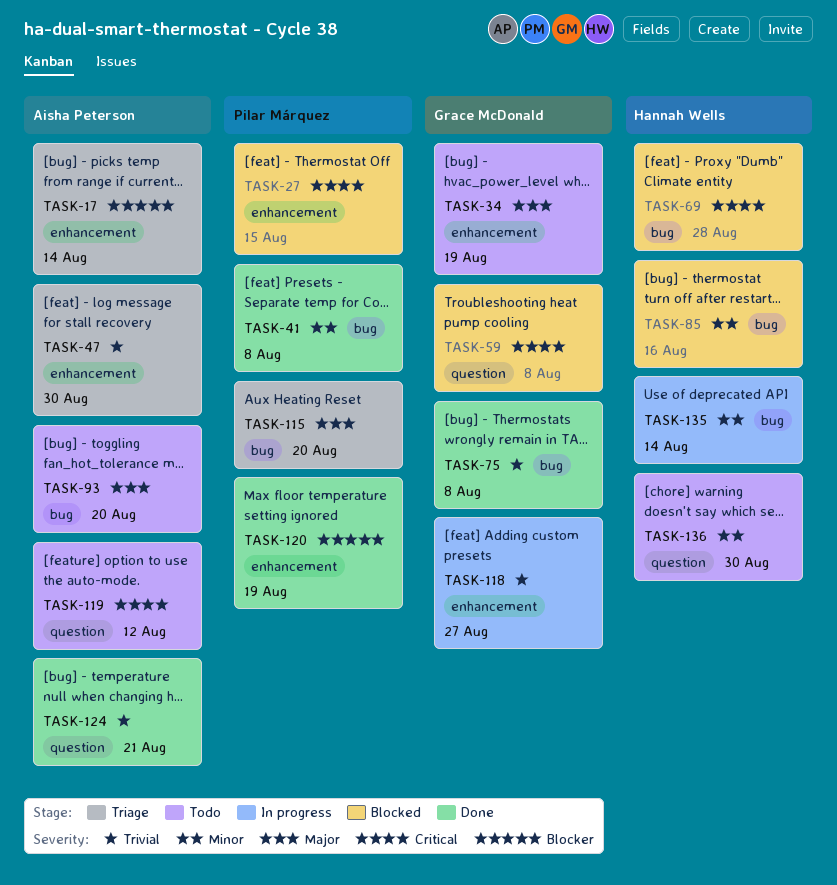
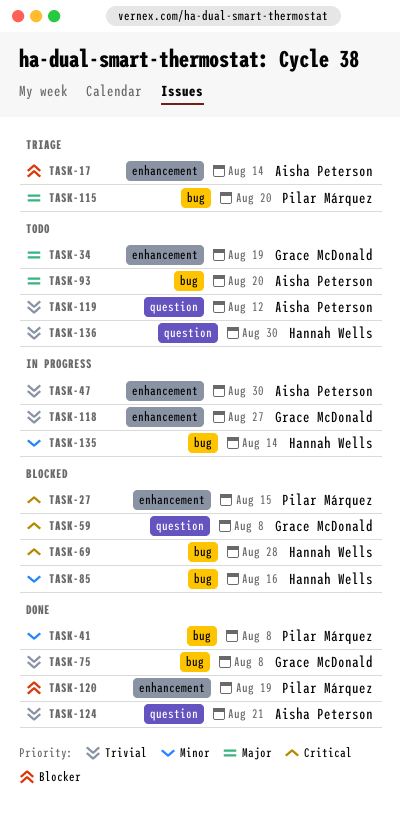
TASK-47, status: Triage -> In progress
TASK-119, priority: Critical -> Trivial
TASK-136, priority: Minor -> Trivial

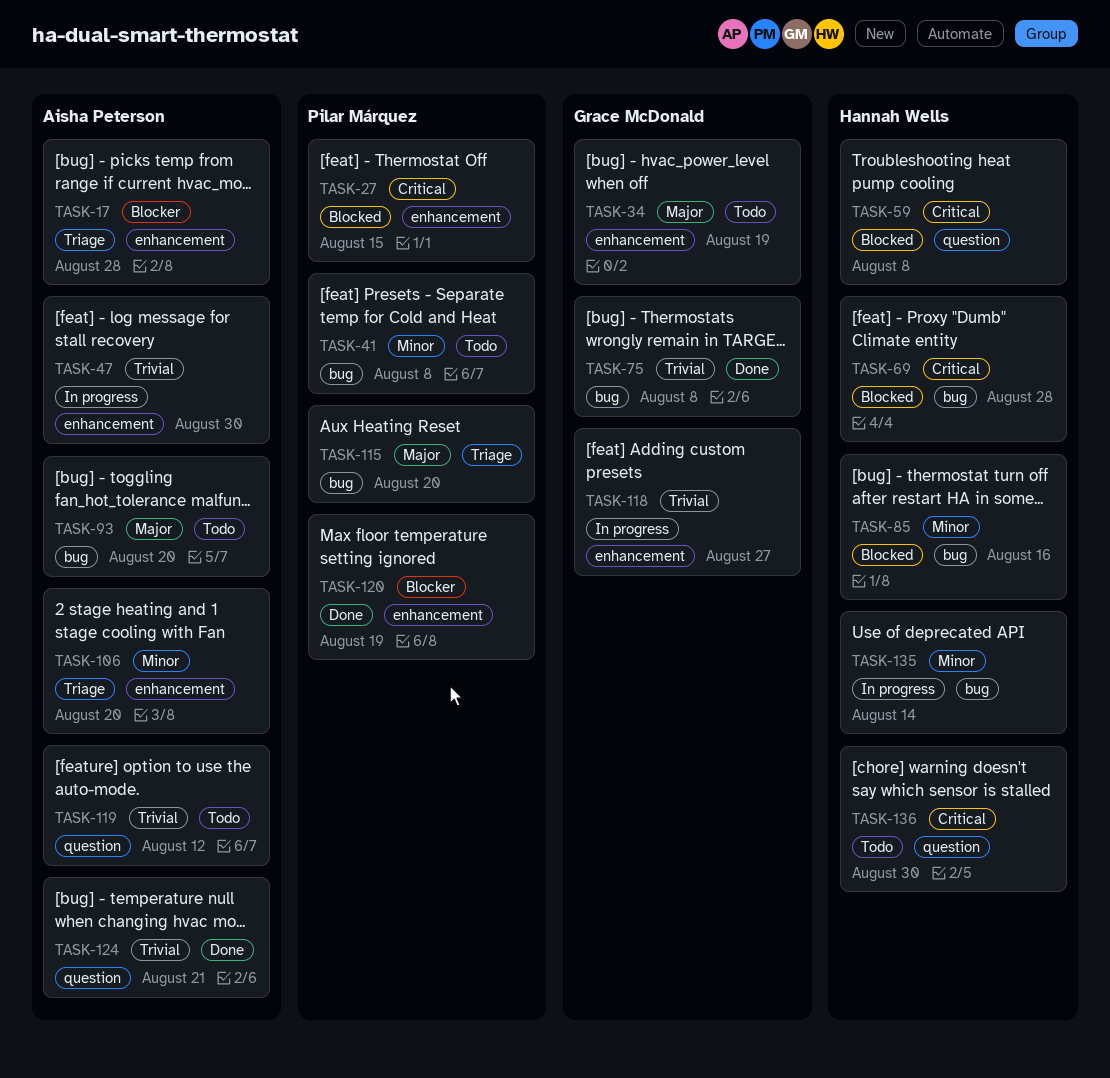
TASK-17, due: Aug 14 -> Aug 28
TASK-41, status: Done -> Todo
TASK-59, owner: Grace McDonald -> Hannah Wells
TASK-106: none -> present
TASK-136, priority: Trivial -> Critical

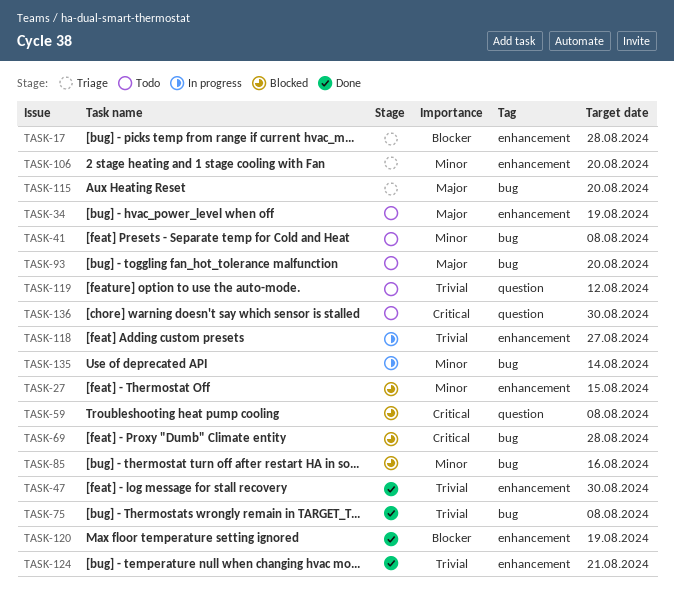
TASK-27, priority: Critical -> Minor
TASK-47, status: In progress -> Done
TASK-124, label: question -> enhancement

